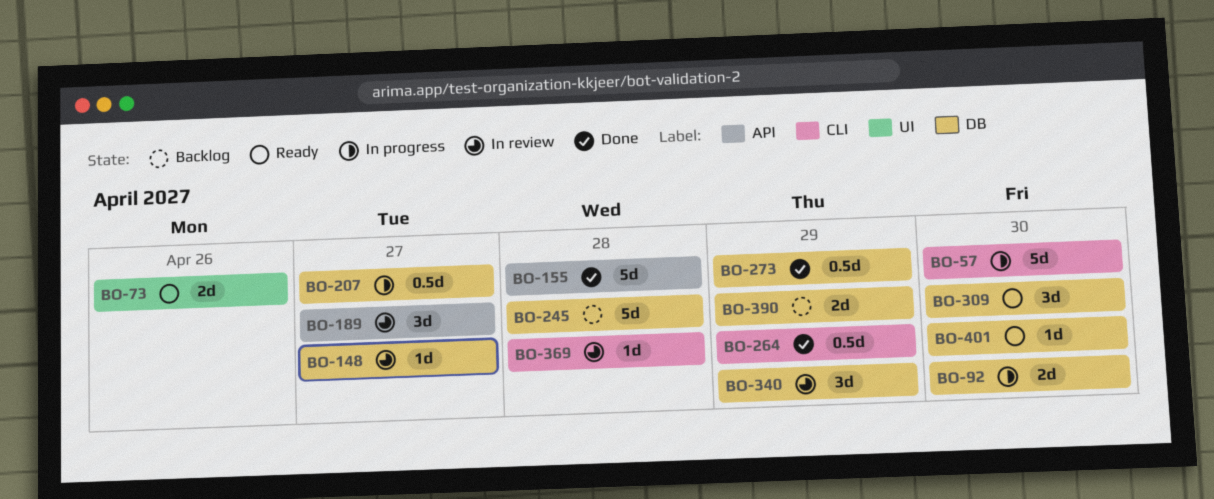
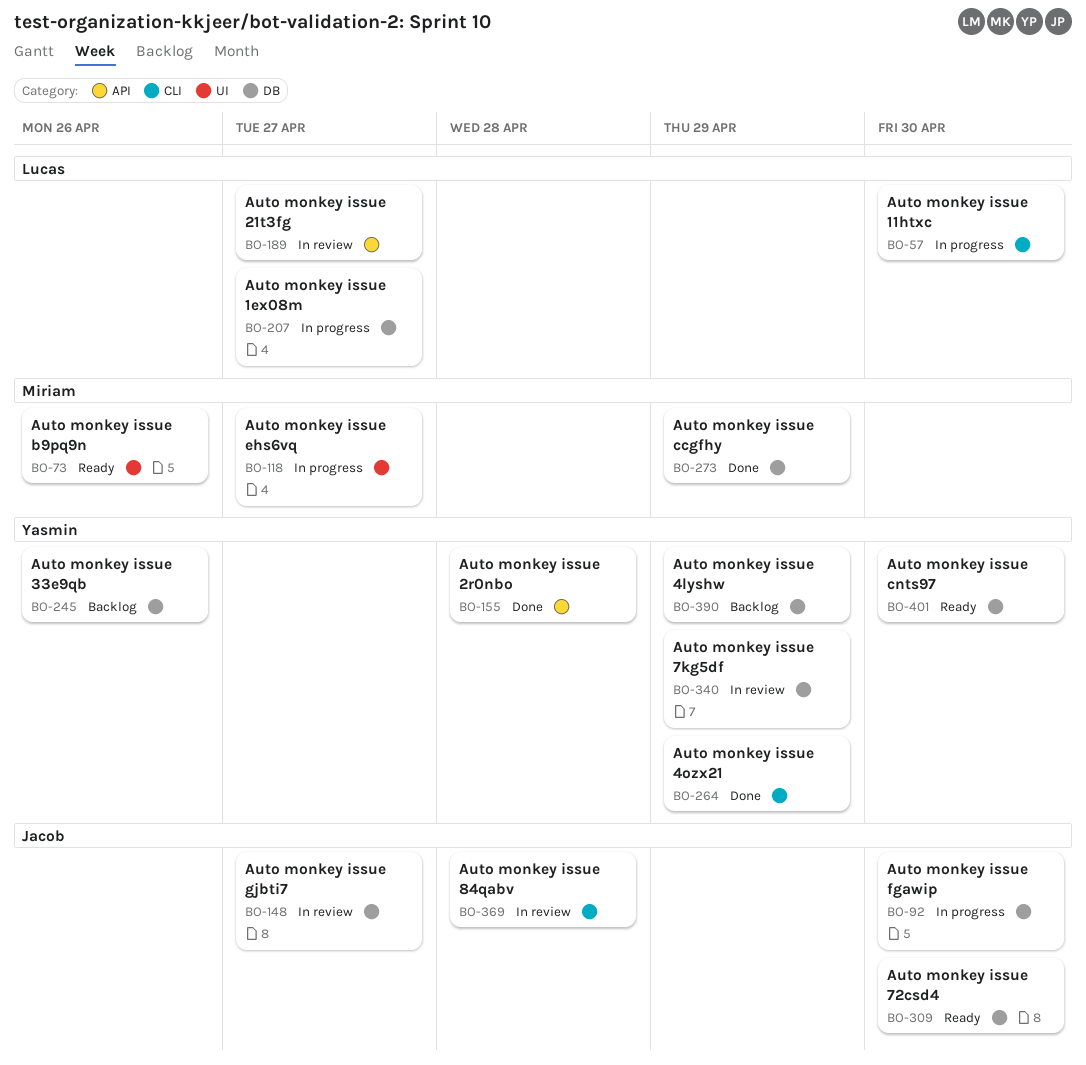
BO-118: none -> present
BO-245, due: Apr 28 -> Apr 26

